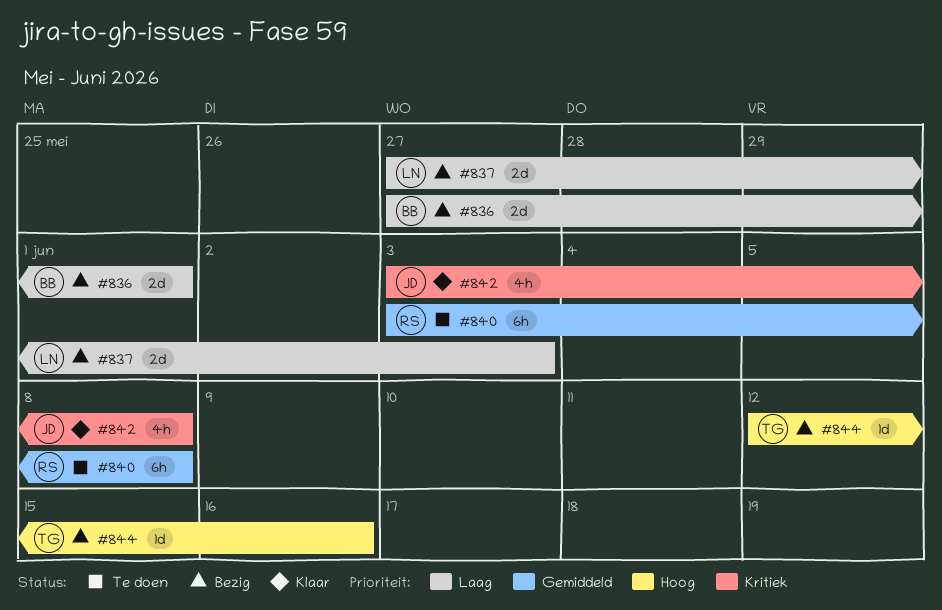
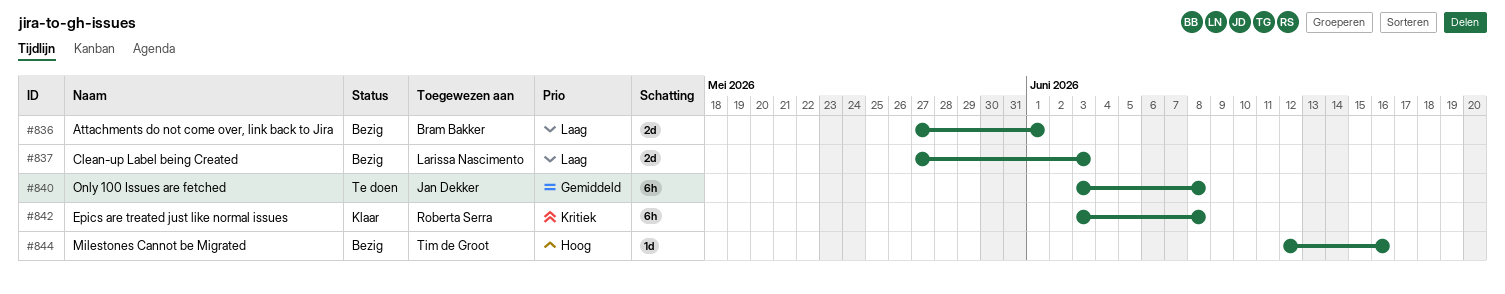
#840, owner: Roberta Serra -> Jan Dekker
#842, owner: Jan Dekker -> Roberta Serra
#842, estimate: 4h -> 6h

